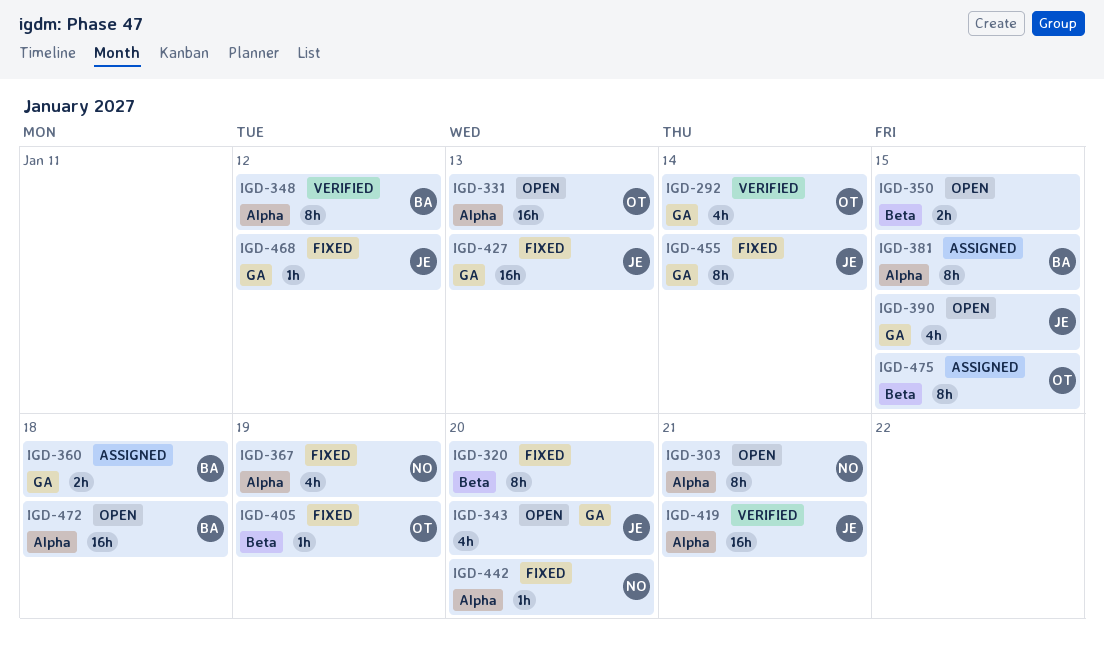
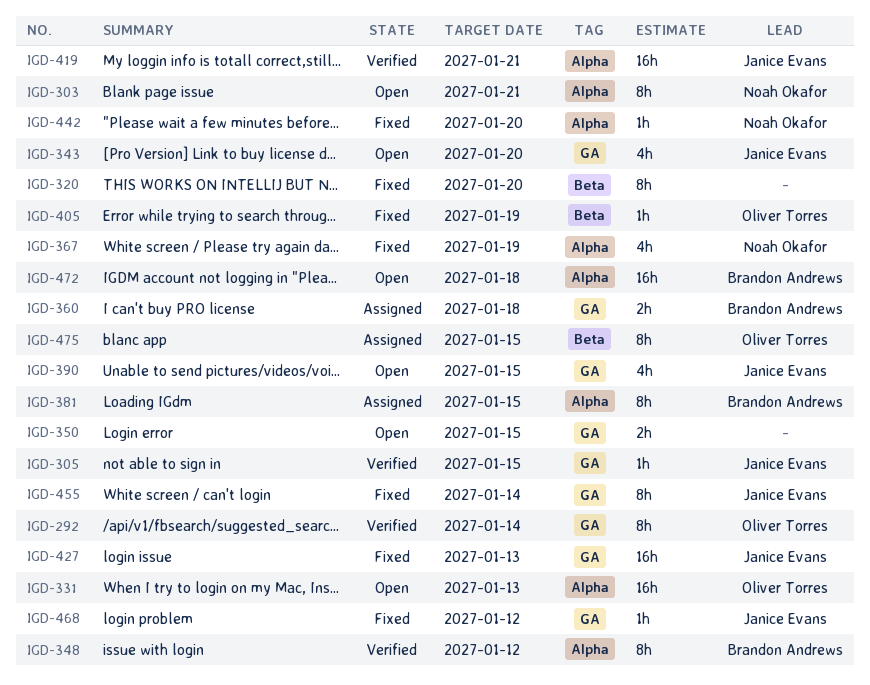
IGD-292, estimate: 4h -> 8h
IGD-305: none -> present
IGD-350, label: Beta -> GA

